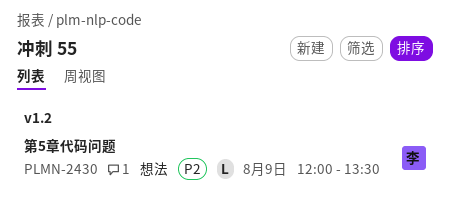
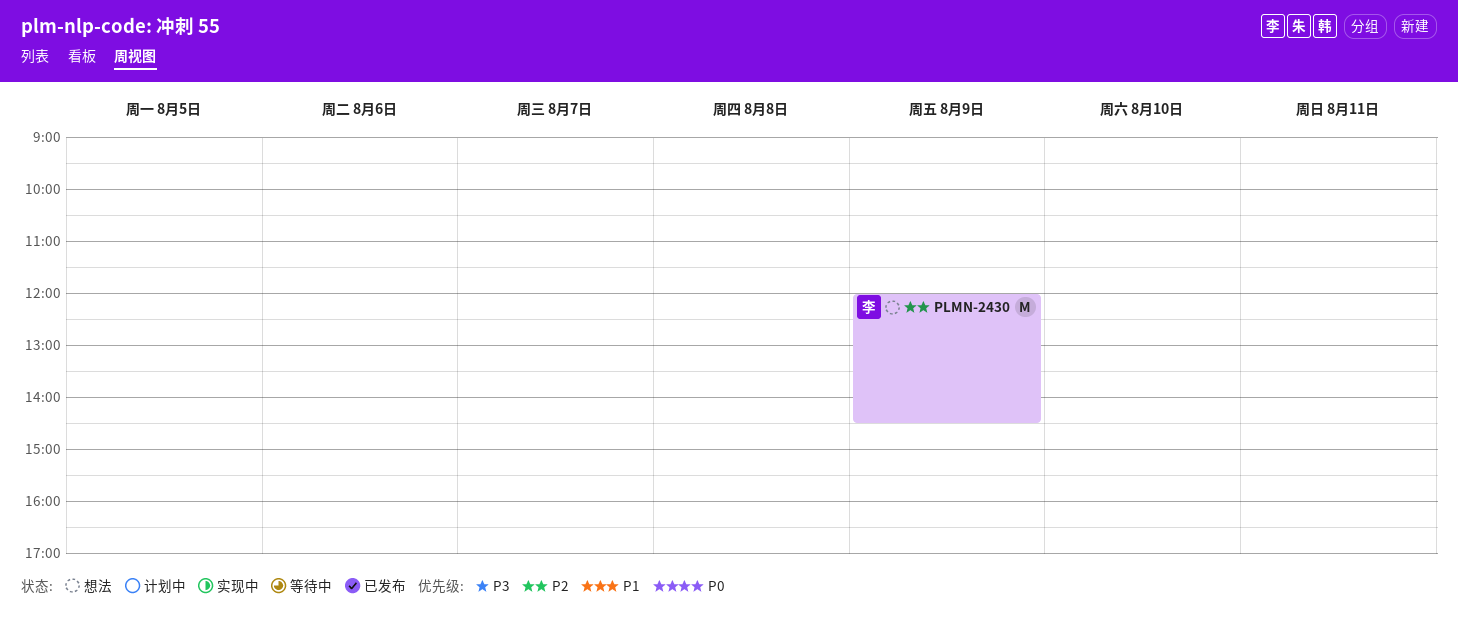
PLMN-2430, estimate: L -> M
PLMN-2430, ends: 13:30 -> 14:30

